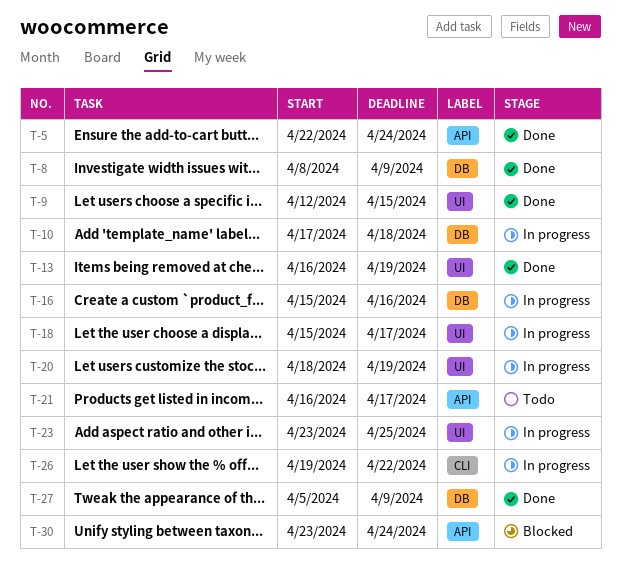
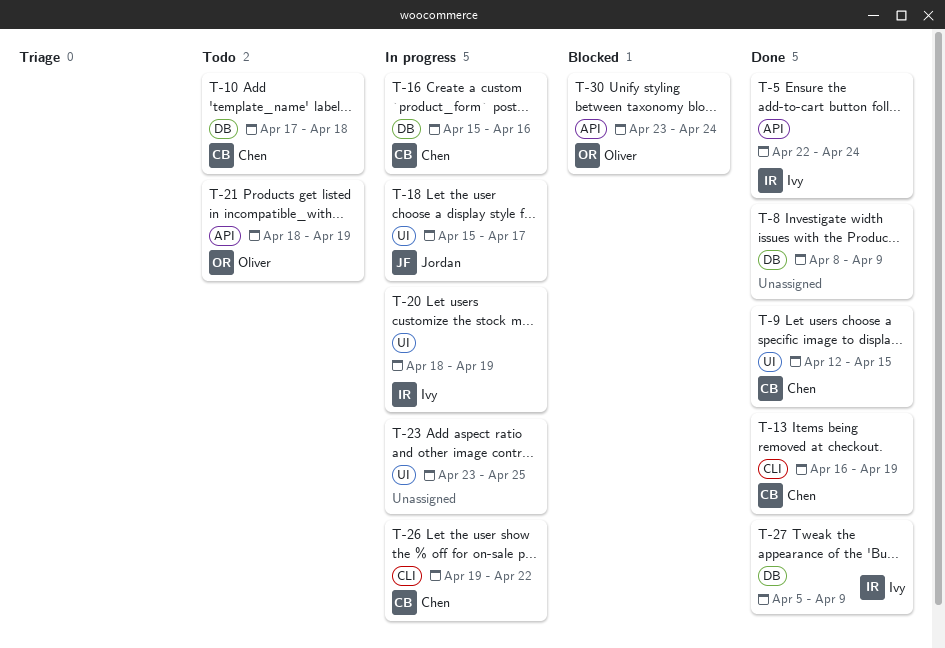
T-10, status: In progress -> Todo
T-13, label: UI -> CLI
T-21, start: Apr 16 -> Apr 18
T-21, due: Apr 17 -> Apr 19

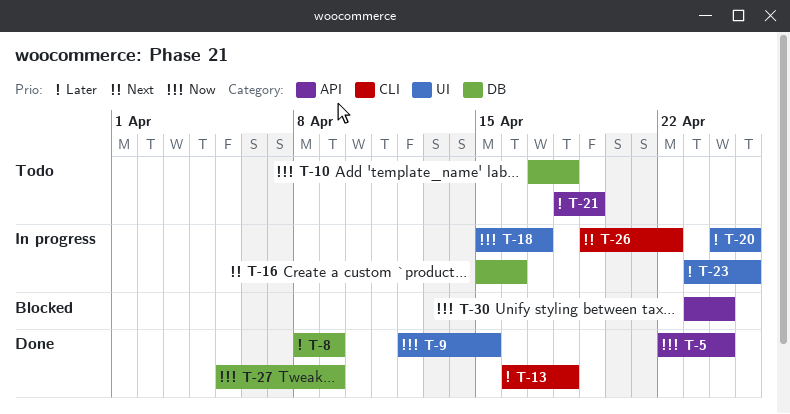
T-13, due: Apr 19 -> Apr 18
T-20, start: Apr 18 -> Apr 24
T-20, due: Apr 19 -> Apr 25

